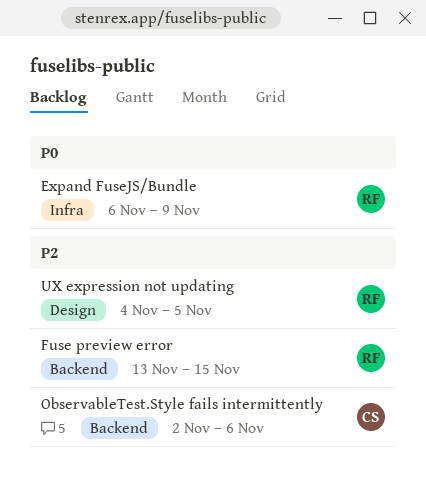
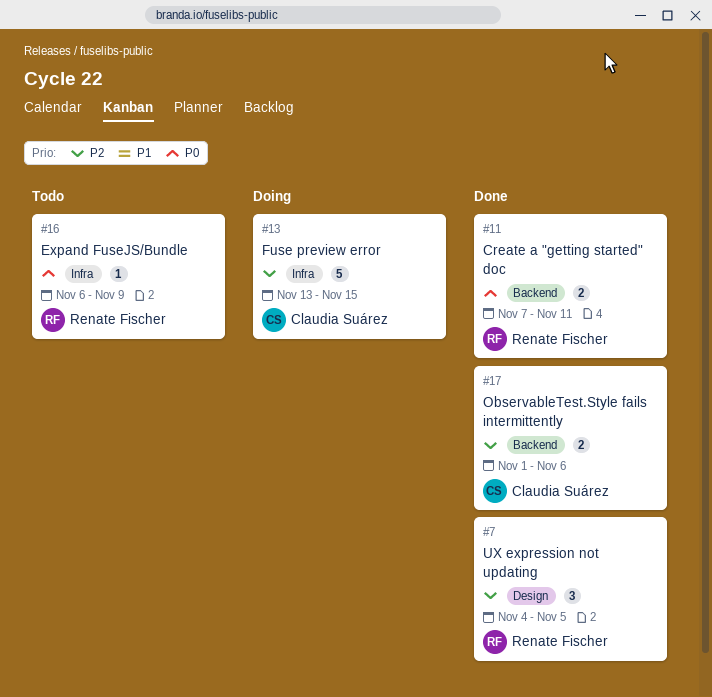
Create a "getting started" doc: none -> present
Fuse preview error, owner: Renate Fischer -> Claudia Suárez
Fuse preview error, label: Backend -> Infra
ObservableTest.Style fails intermittently, start: Nov 2 -> Nov 1

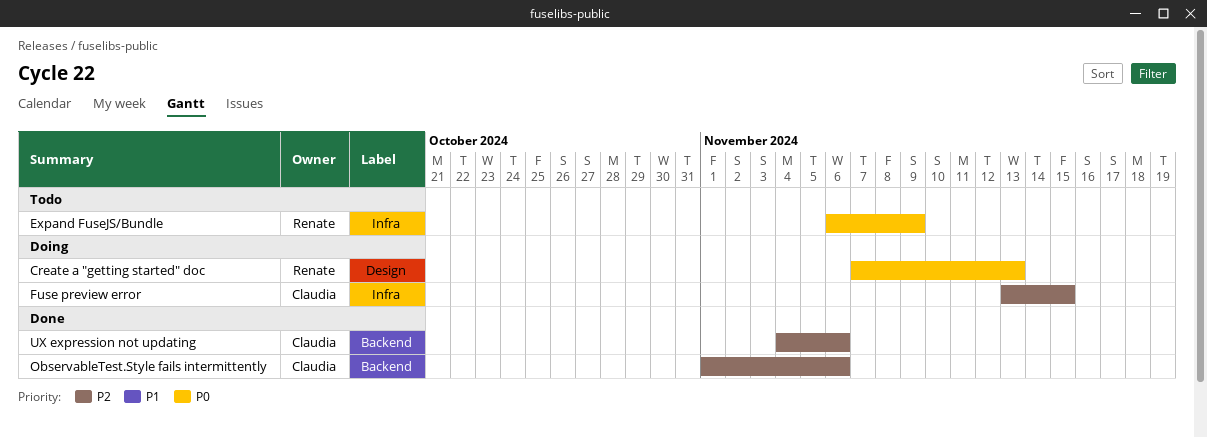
Create a "getting started" doc, status: Done -> Doing
Create a "getting started" doc, label: Backend -> Design
Create a "getting started" doc, due: Nov 11 -> Nov 13
UX expression not updating, owner: Renate Fischer -> Claudia Suárez
UX expression not updating, label: Design -> Backend
UX expression not updating, due: Nov 5 -> Nov 6

